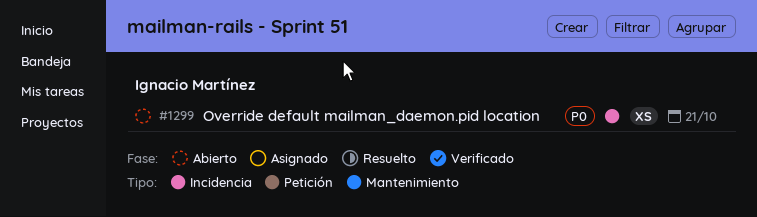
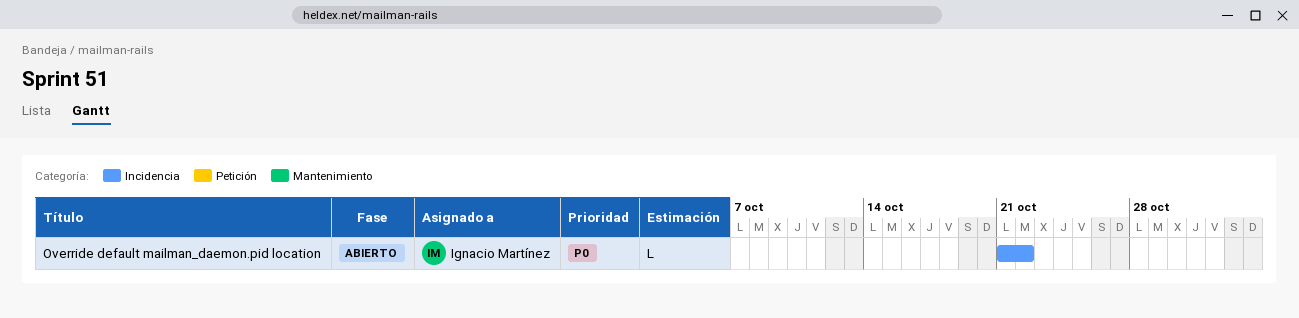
Override default mailman_daemon.pid location, estimate: XS -> L
Override default mailman_daemon.pid location, due: Oct 21 -> Oct 22

